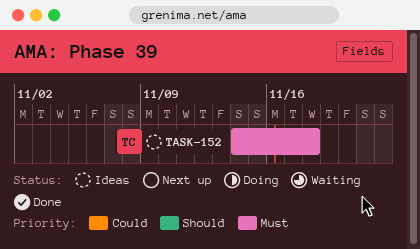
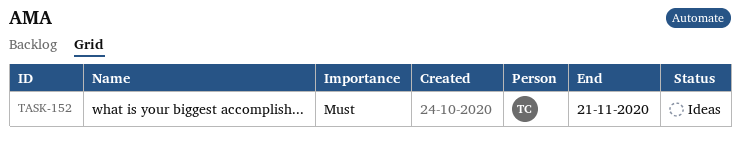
TASK-152, due: Nov 18 -> Nov 21

